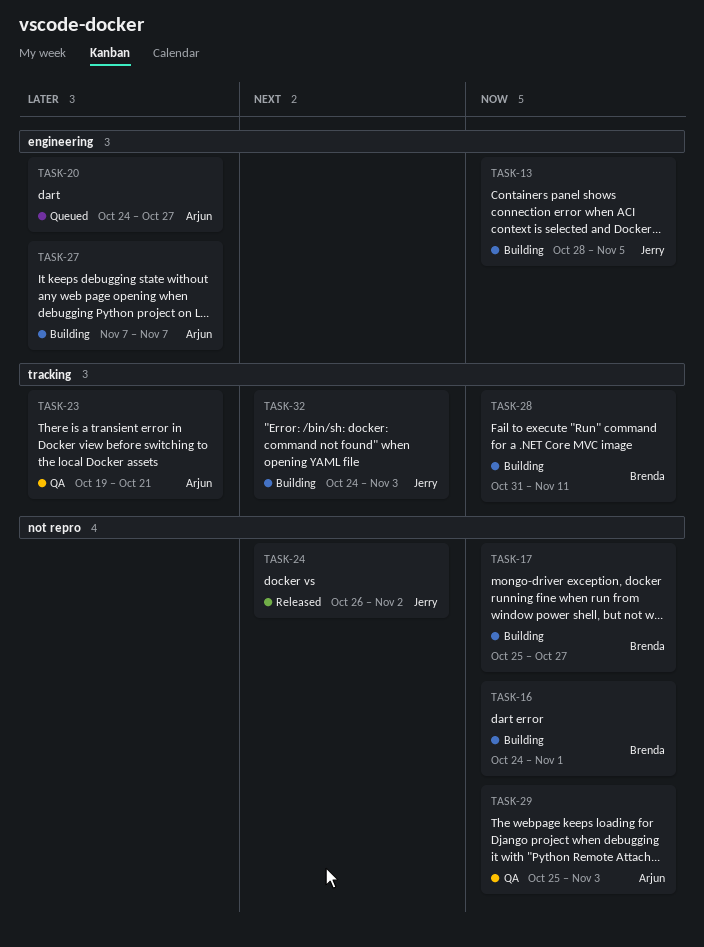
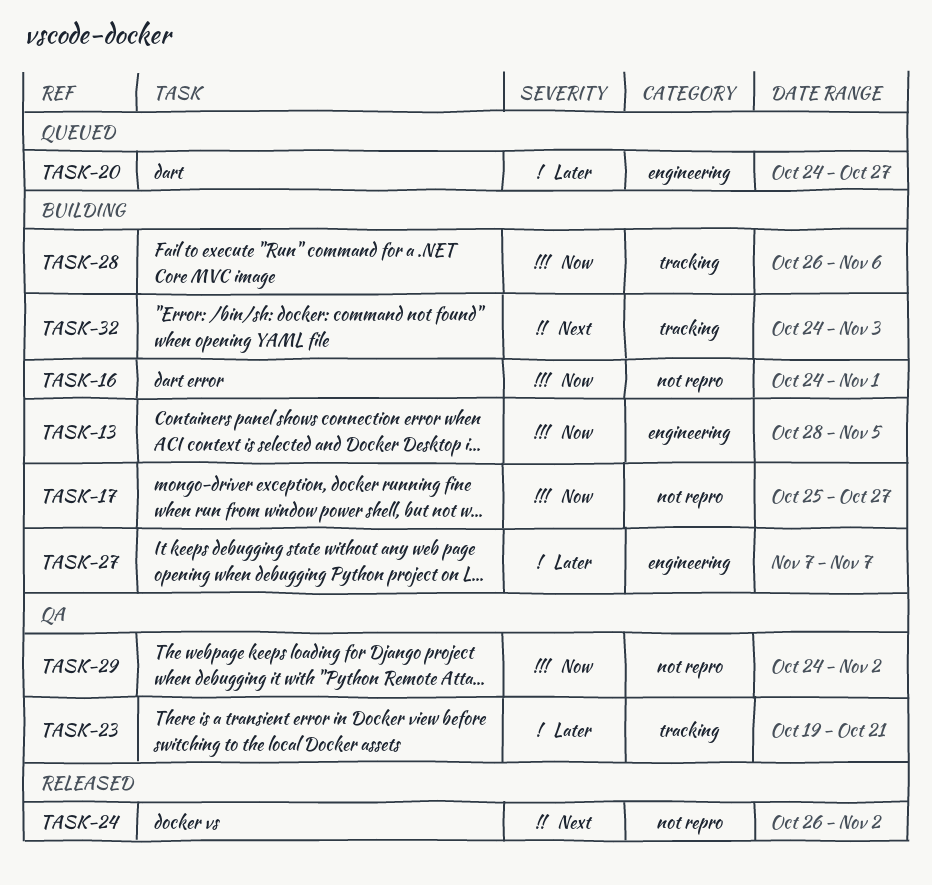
TASK-28, start: Oct 31 -> Oct 26
TASK-28, due: Nov 11 -> Nov 6
TASK-29, start: Oct 25 -> Oct 24
TASK-29, due: Nov 3 -> Nov 2

